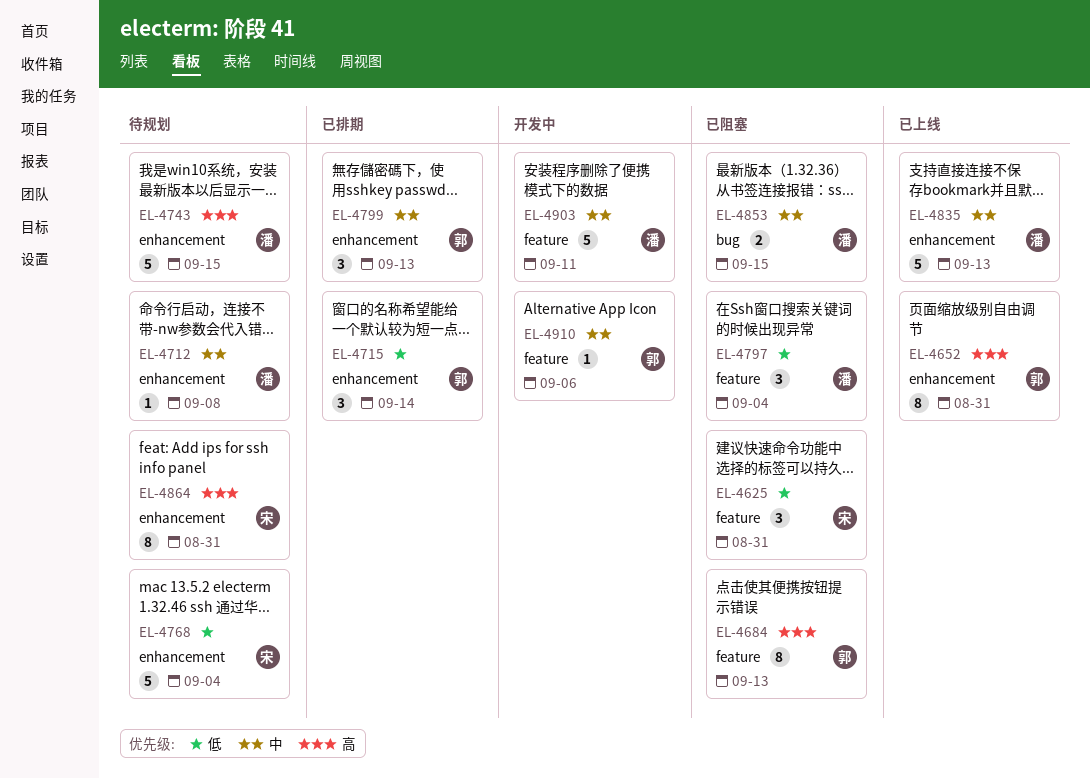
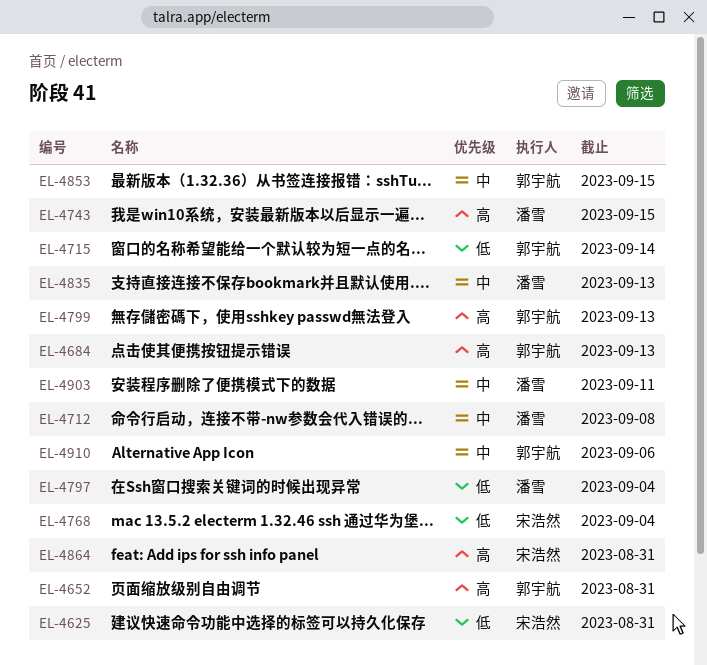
EL-4799, priority: 中 -> 高
EL-4853, owner: 潘雪 -> 郭宇航

